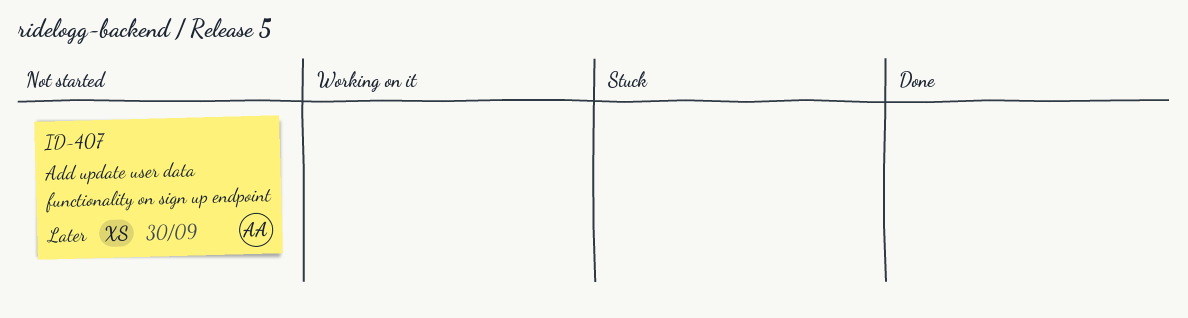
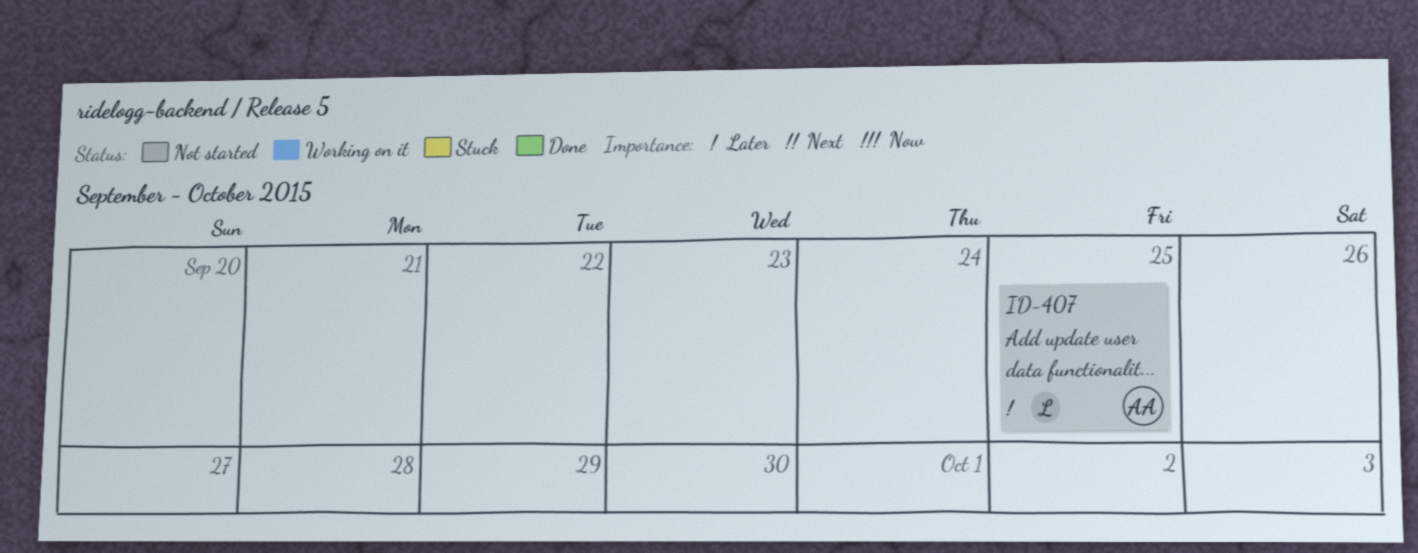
ID-407, estimate: XS -> L
ID-407, due: Sep 30 -> Sep 25

